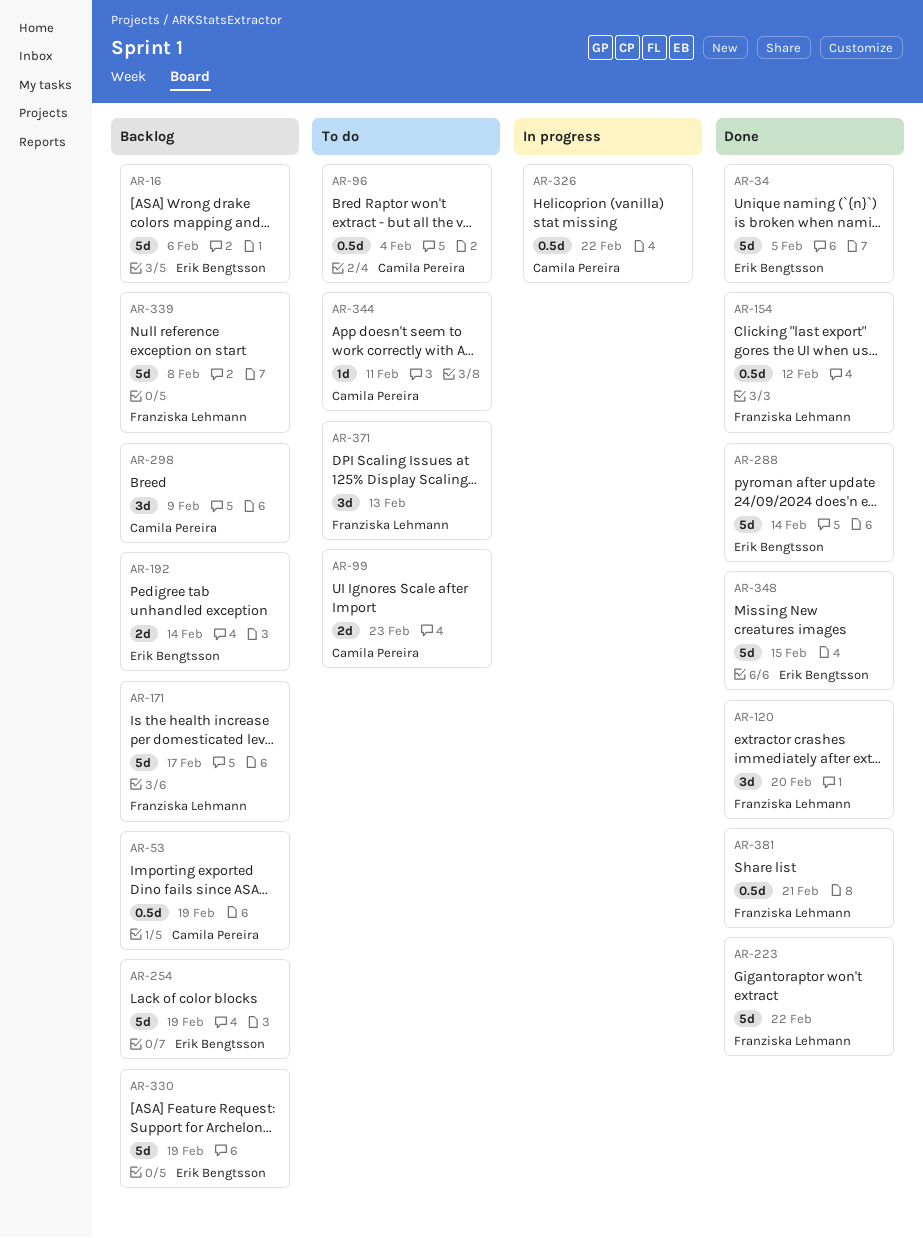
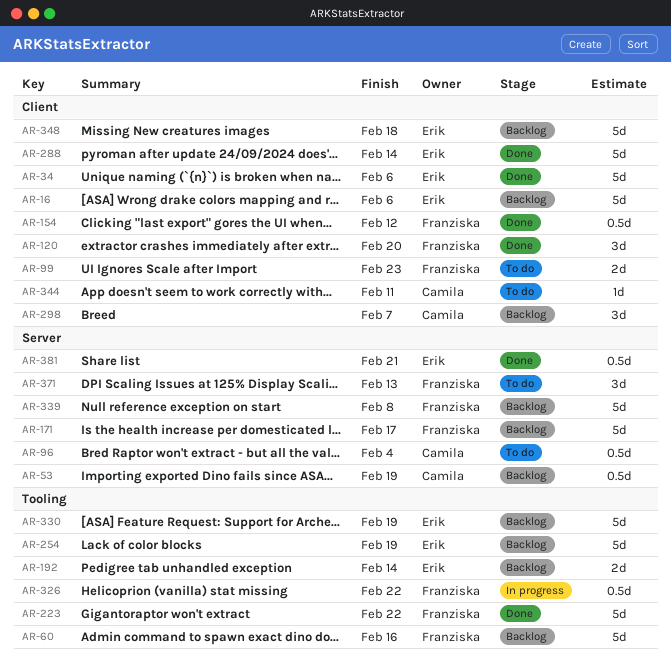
AR-34, due: Feb 5 -> Feb 6
AR-60: none -> present
AR-99, owner: Camila Pereira -> Franziska Lehmann
AR-298, due: Feb 9 -> Feb 7
AR-326, owner: Camila Pereira -> Franziska Lehmann
AR-348, status: Done -> Backlog
AR-348, due: Feb 15 -> Feb 18
AR-381, owner: Franziska Lehmann -> Erik Bengtsson

